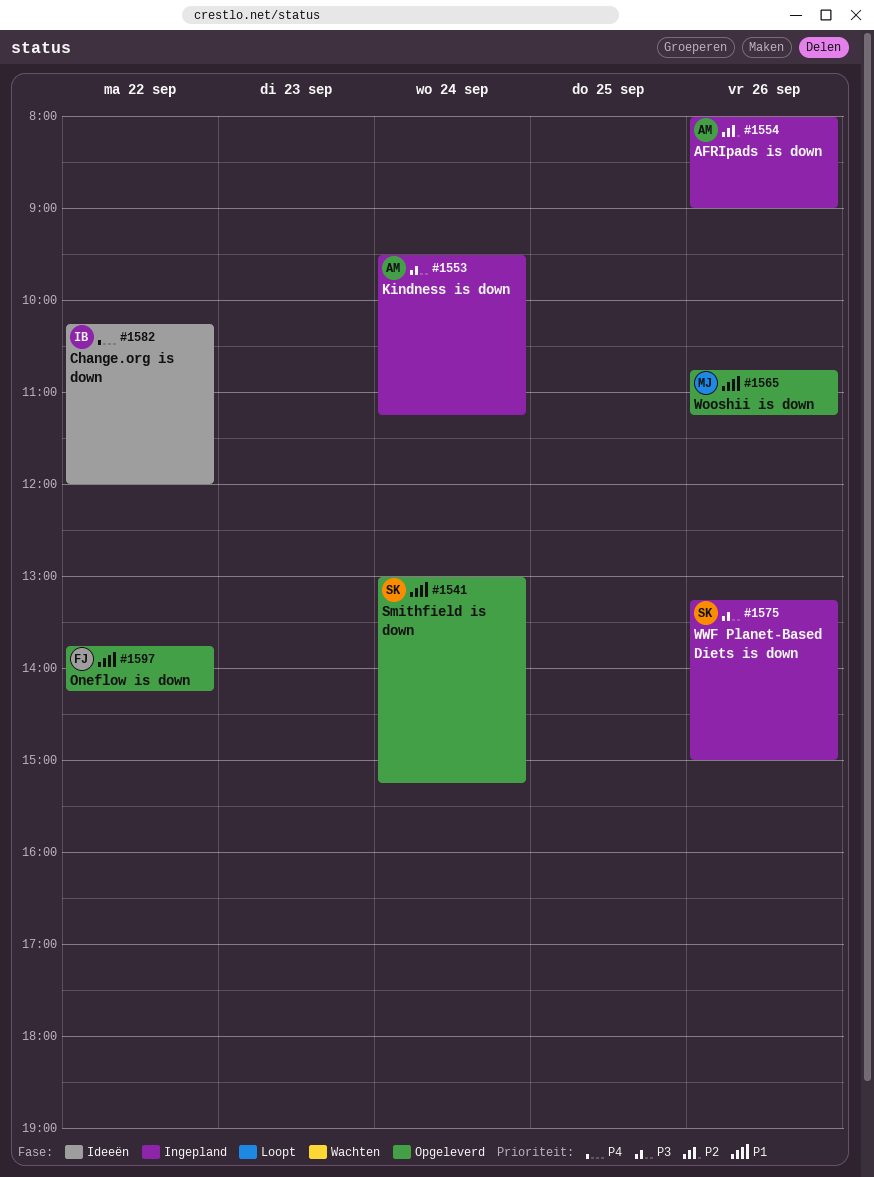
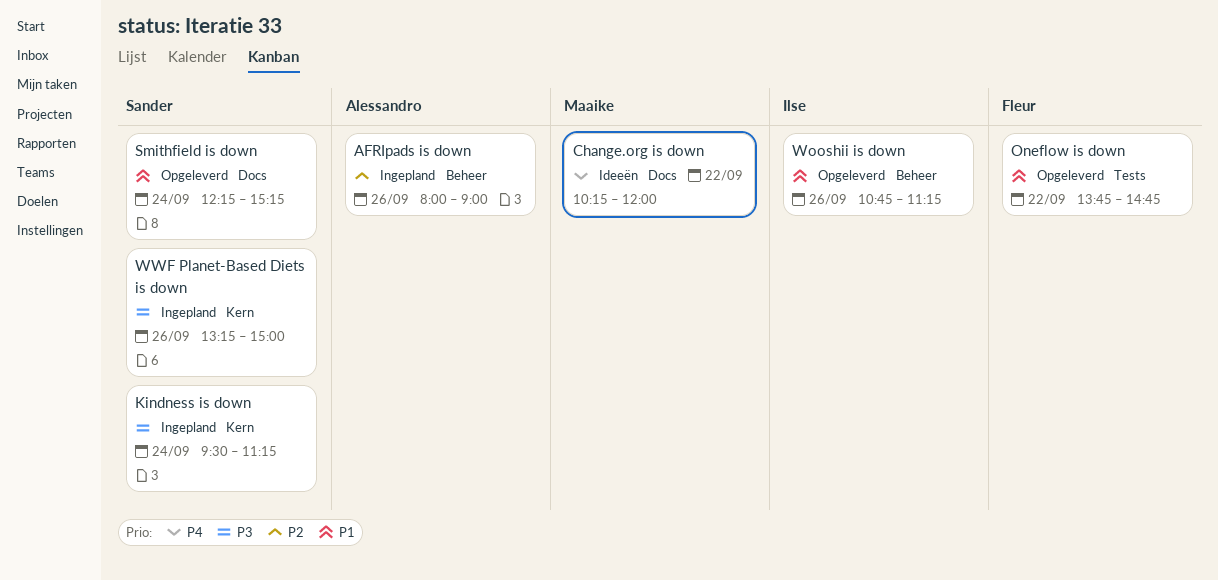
Change.org is down, owner: Ilse -> Maaike
Kindness is down, owner: Alessandro -> Sander
Oneflow is down, ends: 14:15 -> 14:45
Smithfield is down, begins: 13:00 -> 12:15
Wooshii is down, owner: Maaike -> Ilse

